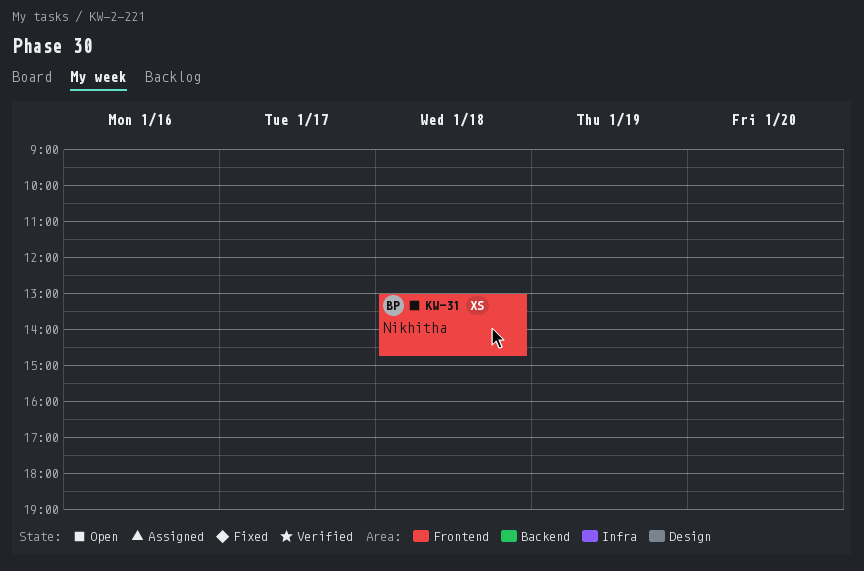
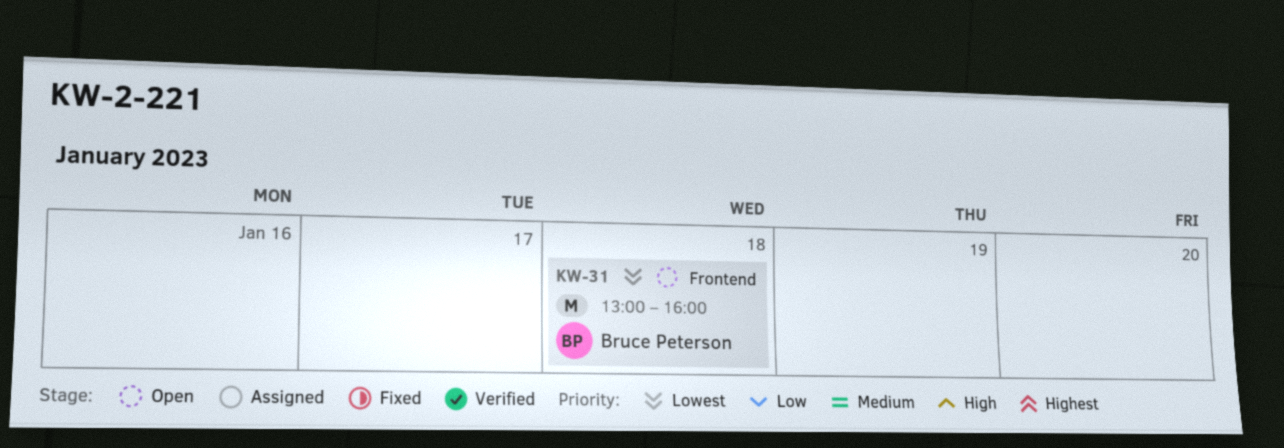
KW-31, estimate: XS -> M
KW-31, ends: 14:45 -> 16:00

